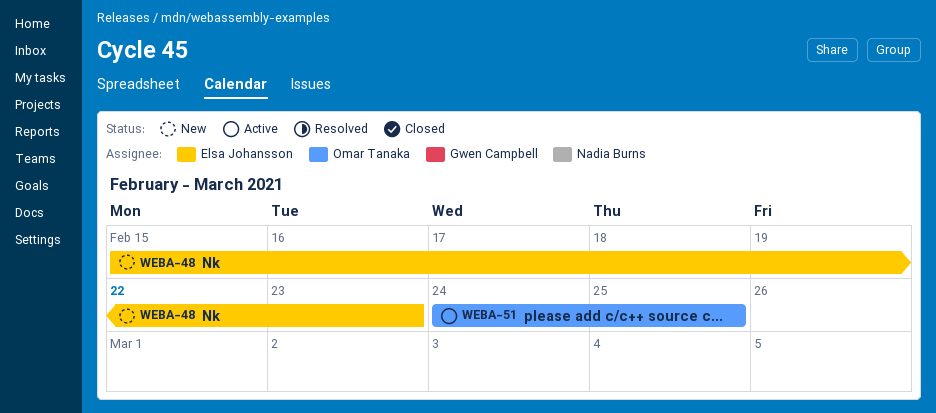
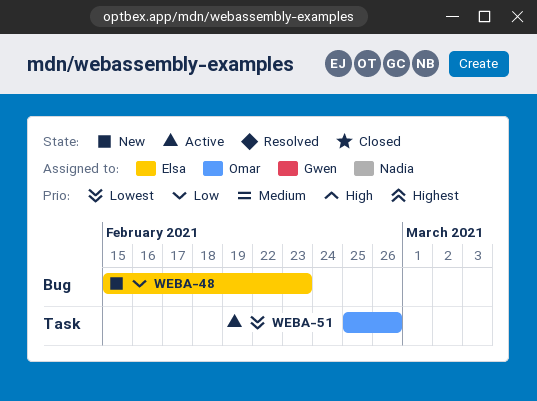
WEBA-51, start: Feb 24 -> Feb 25
WEBA-51, due: Feb 25 -> Feb 26

